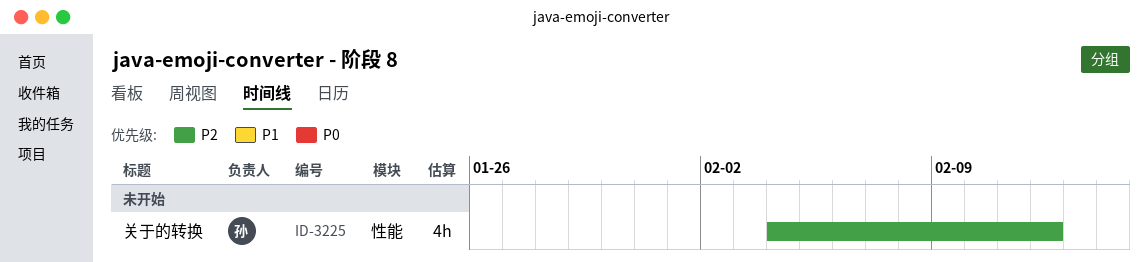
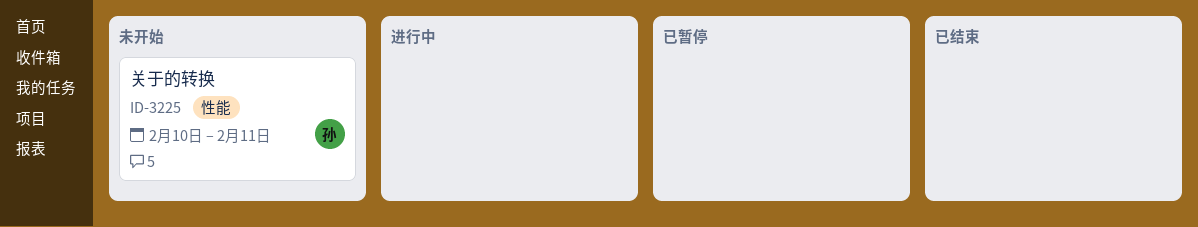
ID-3225, start: Feb 4 -> Feb 10
ID-3225, due: Feb 12 -> Feb 11

